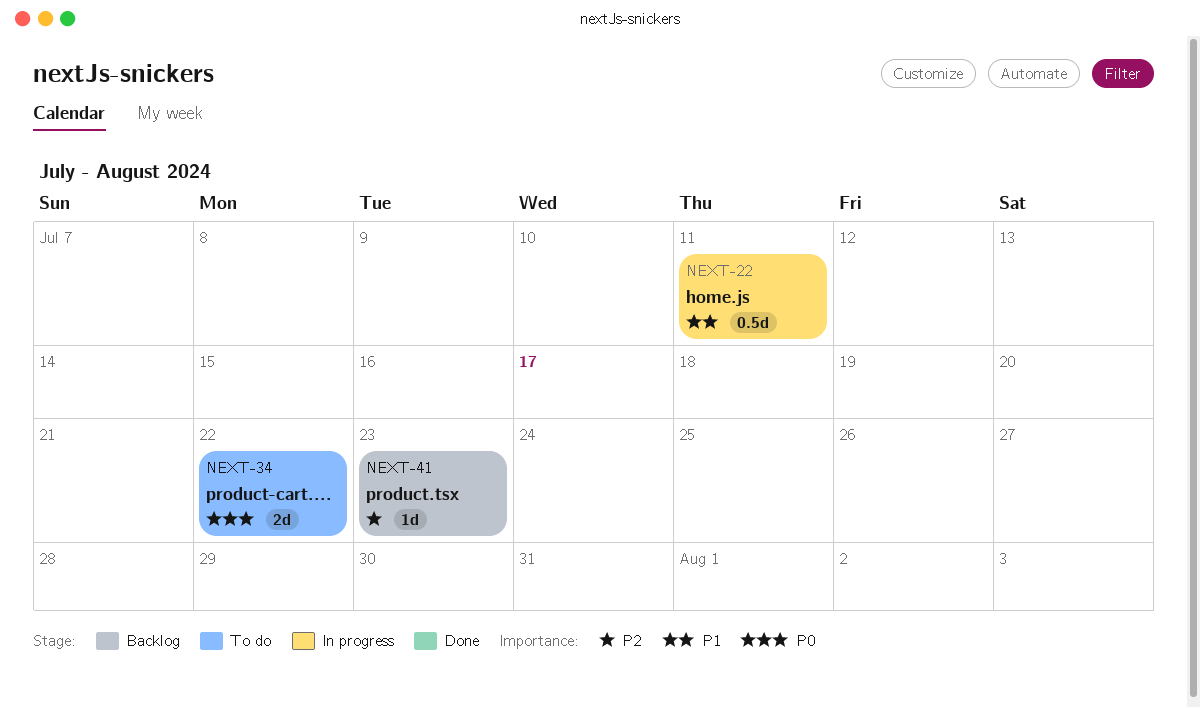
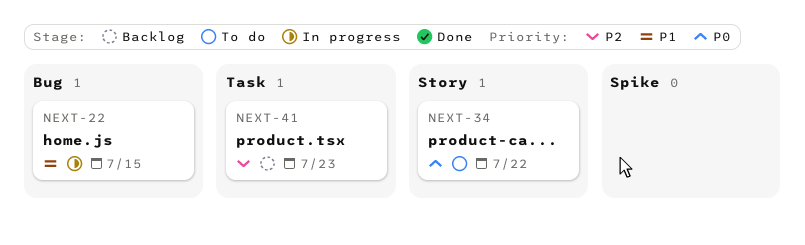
NEXT-22, due: Jul 11 -> Jul 15

